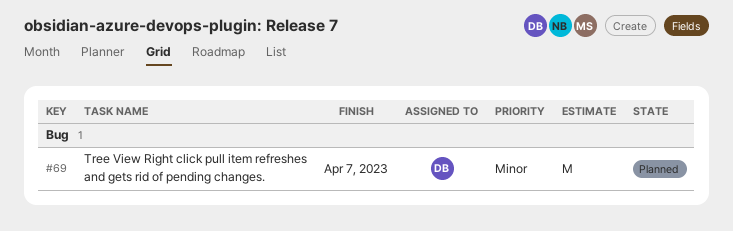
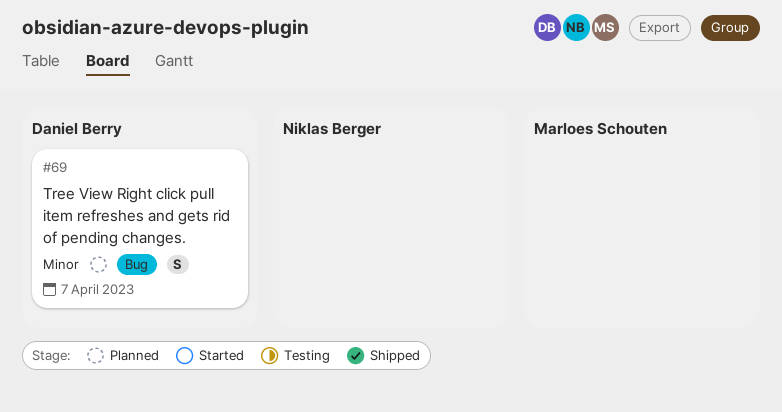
#69, estimate: M -> S

